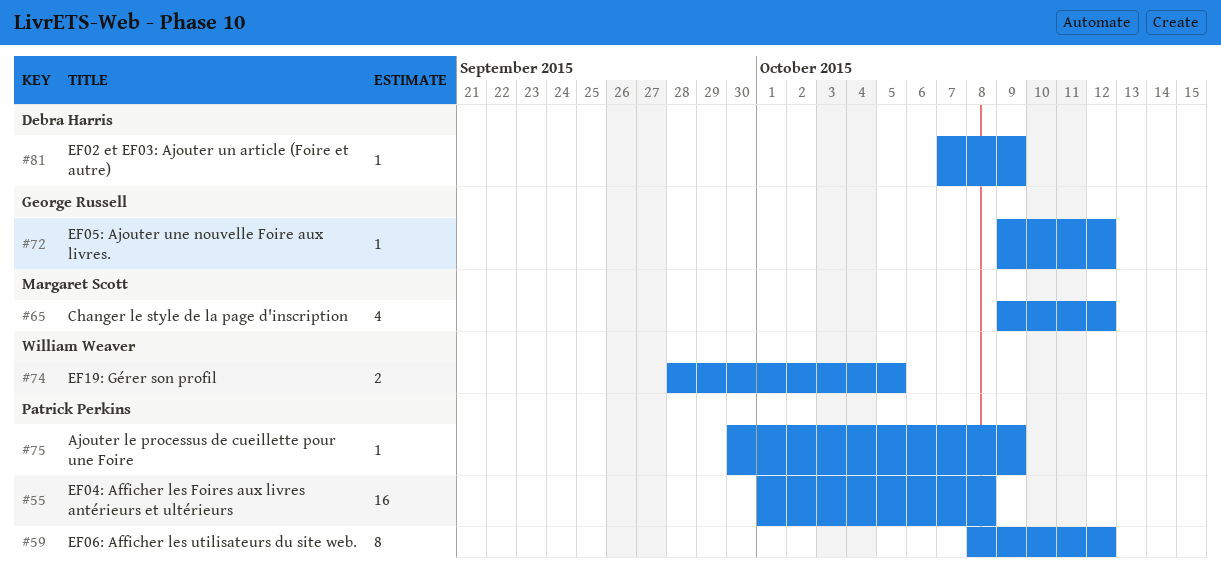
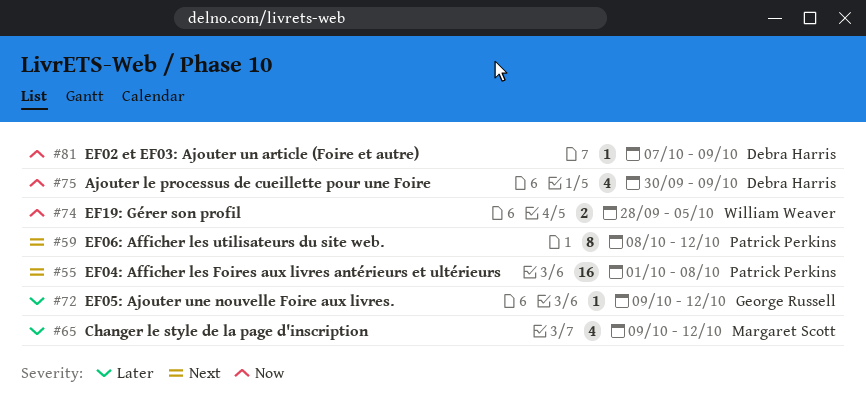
#75, owner: Patrick Perkins -> Debra Harris
#75, estimate: 1 -> 4

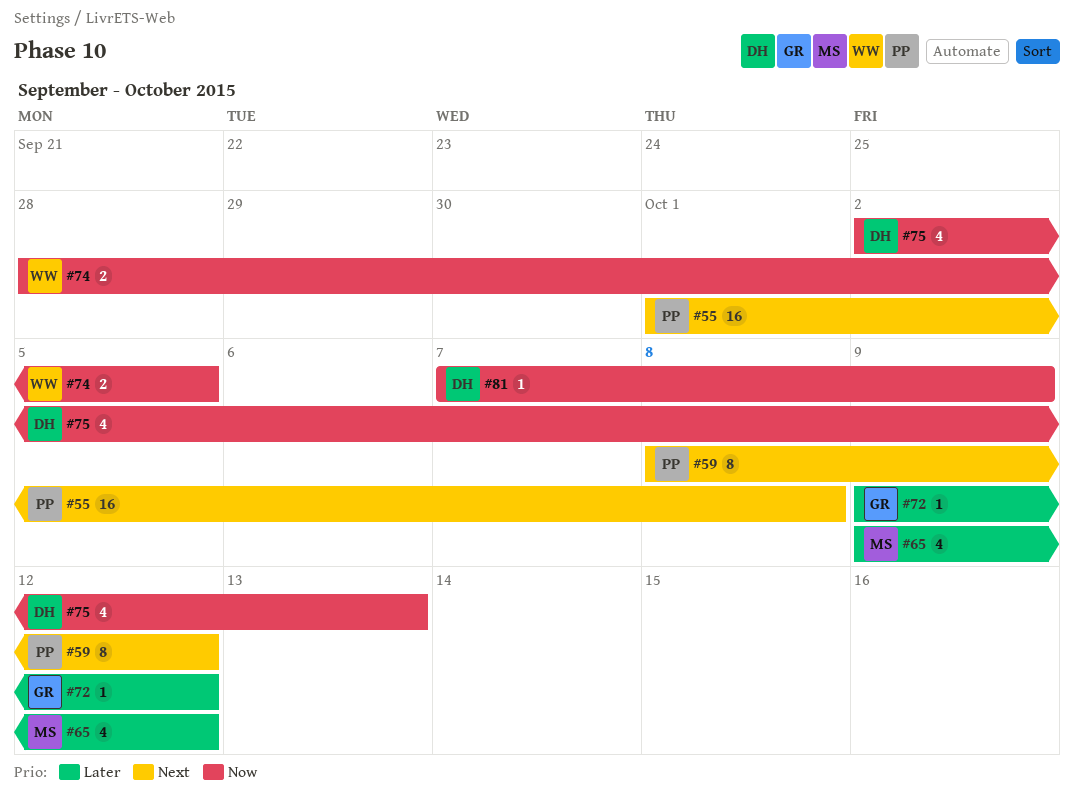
#75, start: Sep 30 -> Oct 2
#75, due: Oct 9 -> Oct 13

